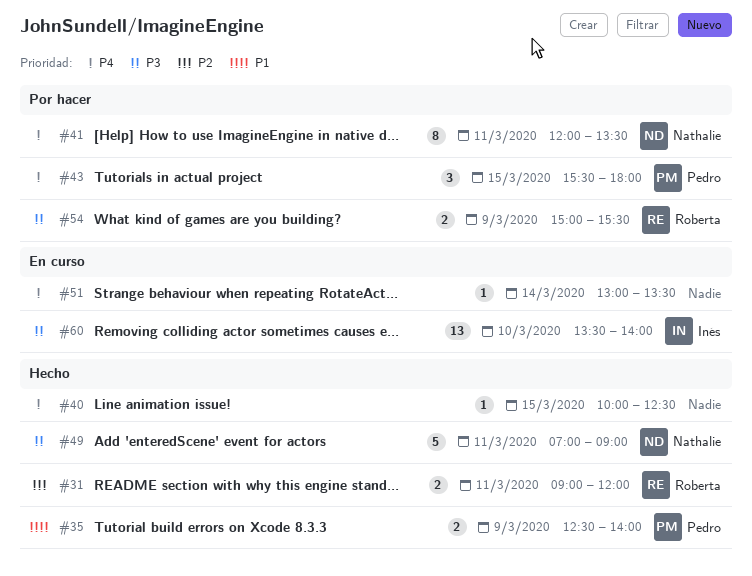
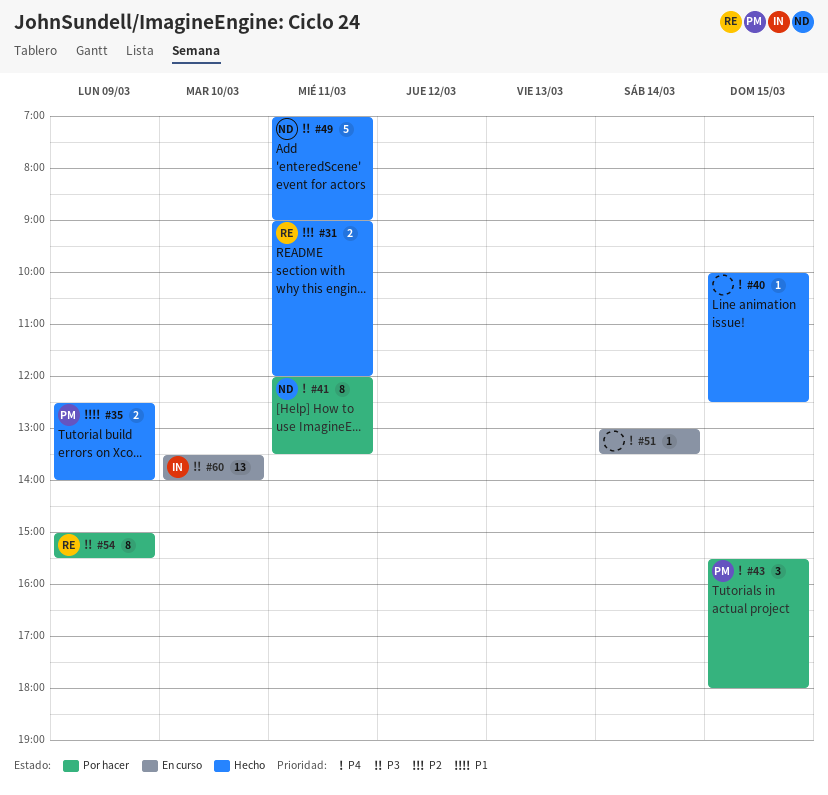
#54, estimate: 2 -> 8

